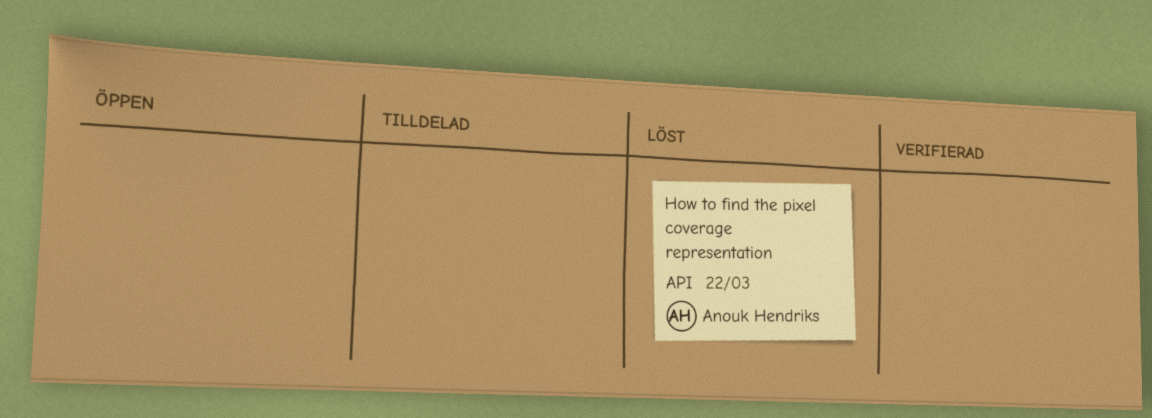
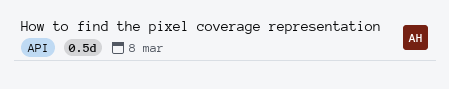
How to find the pixel coverage representation, due: Mar 22 -> Mar 8

